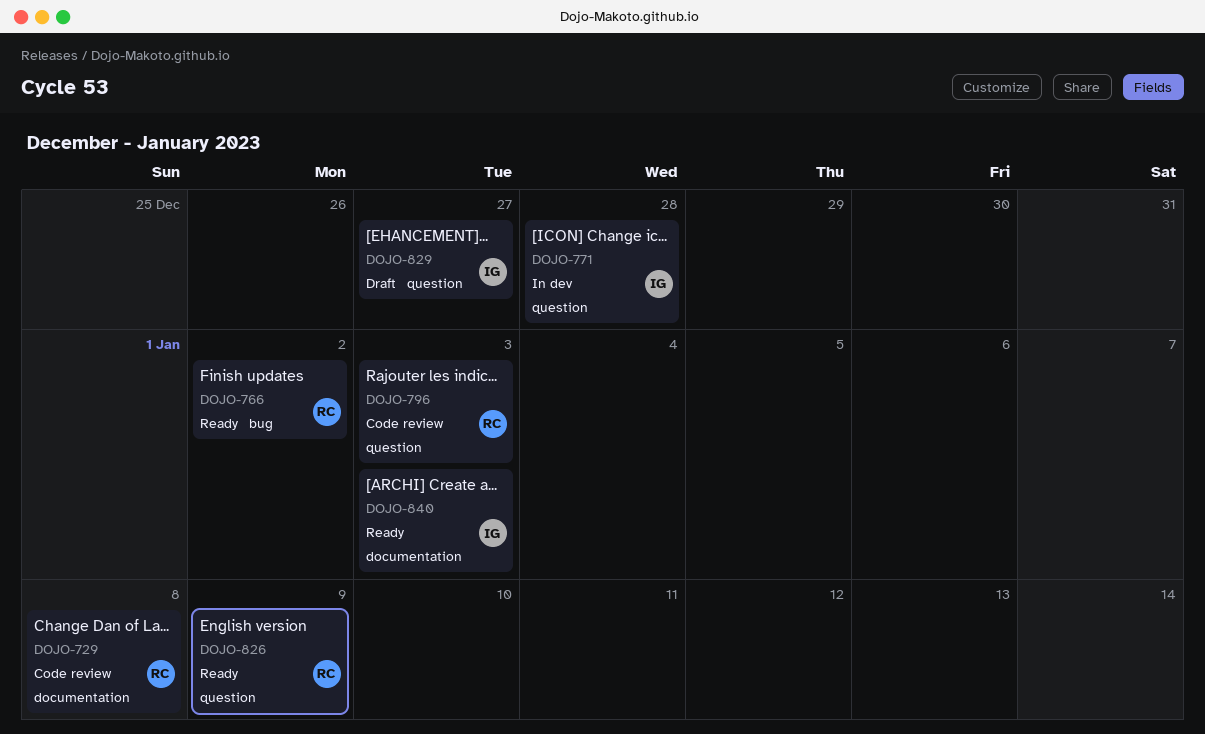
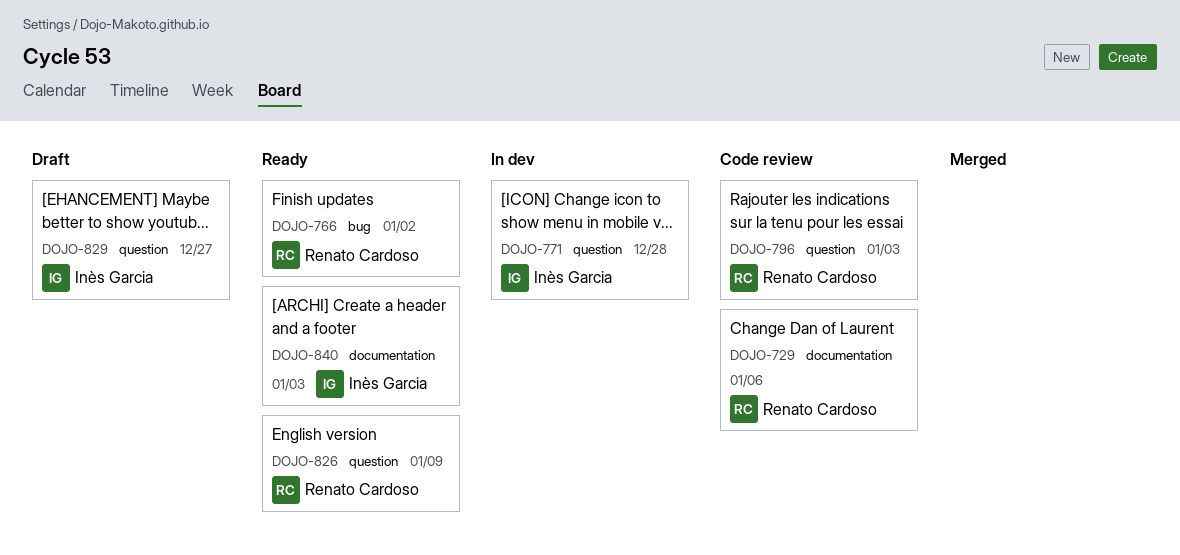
DOJO-729, due: Jan 8 -> Jan 6

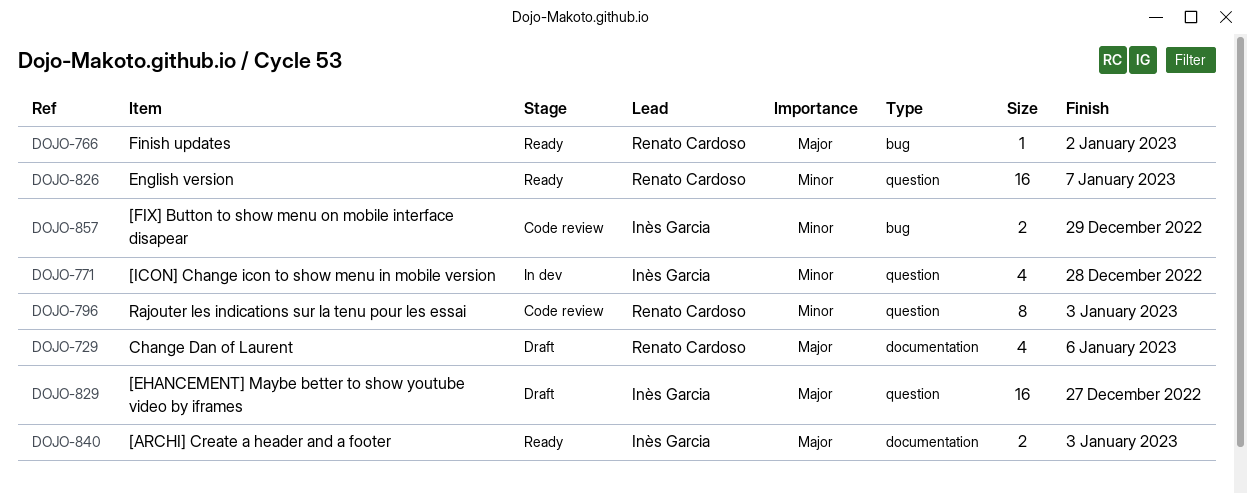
DOJO-729, status: Code review -> Draft
DOJO-826, due: Jan 9 -> Jan 7
DOJO-857: none -> present

